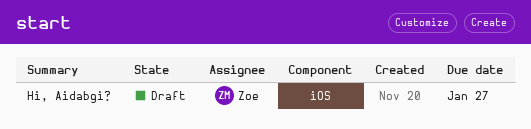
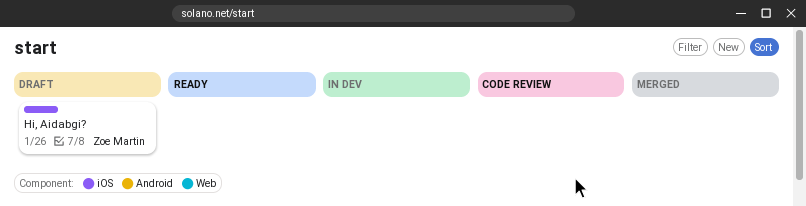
Hi, Aidabgi?, due: Jan 27 -> Jan 26

